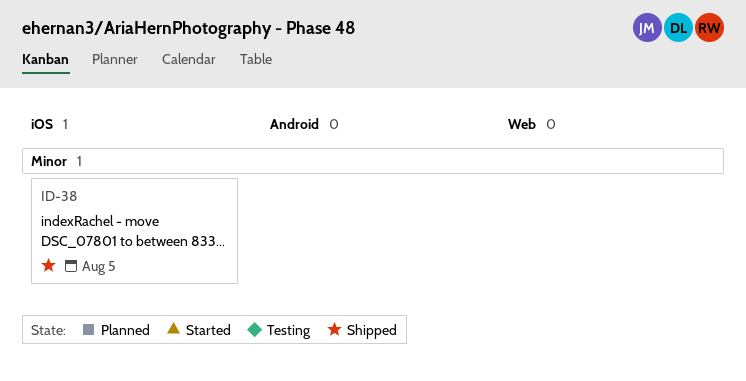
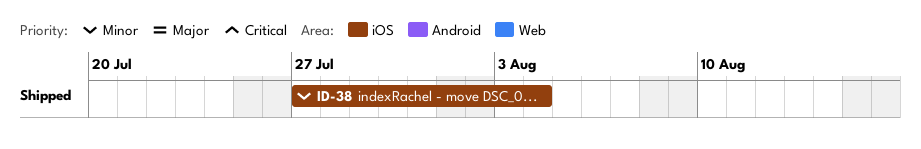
ID-38, due: Aug 5 -> Aug 4

